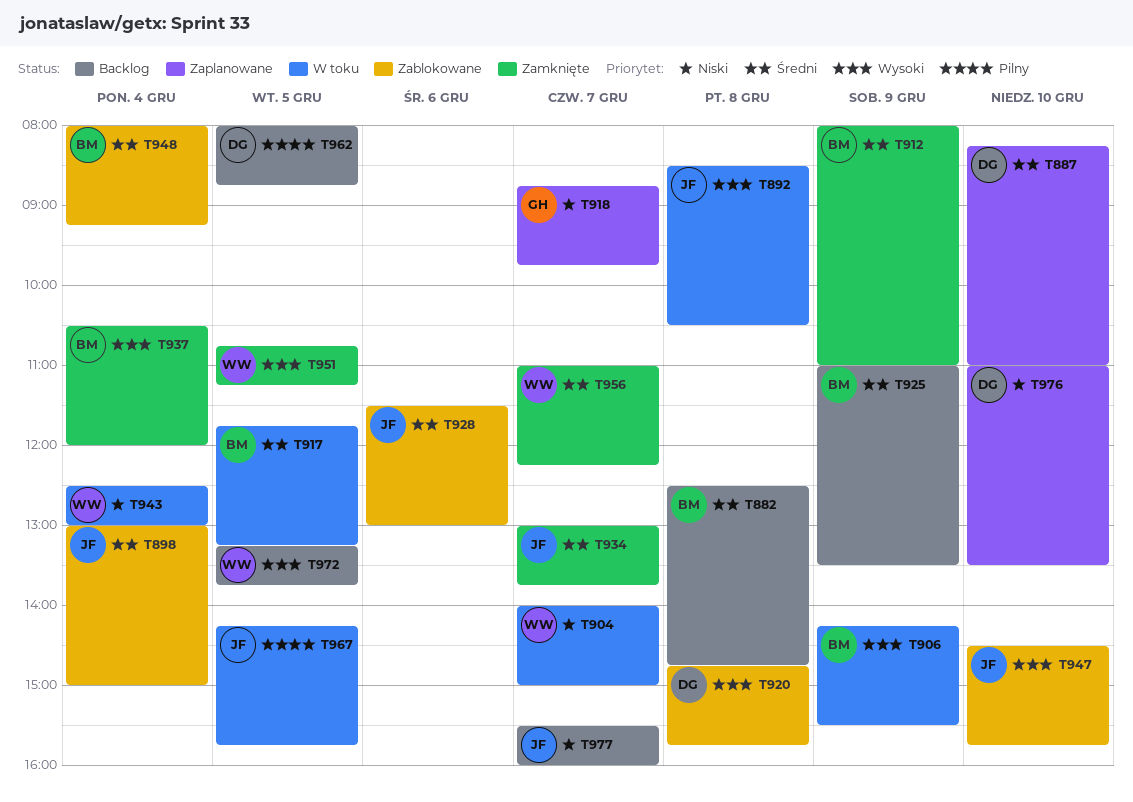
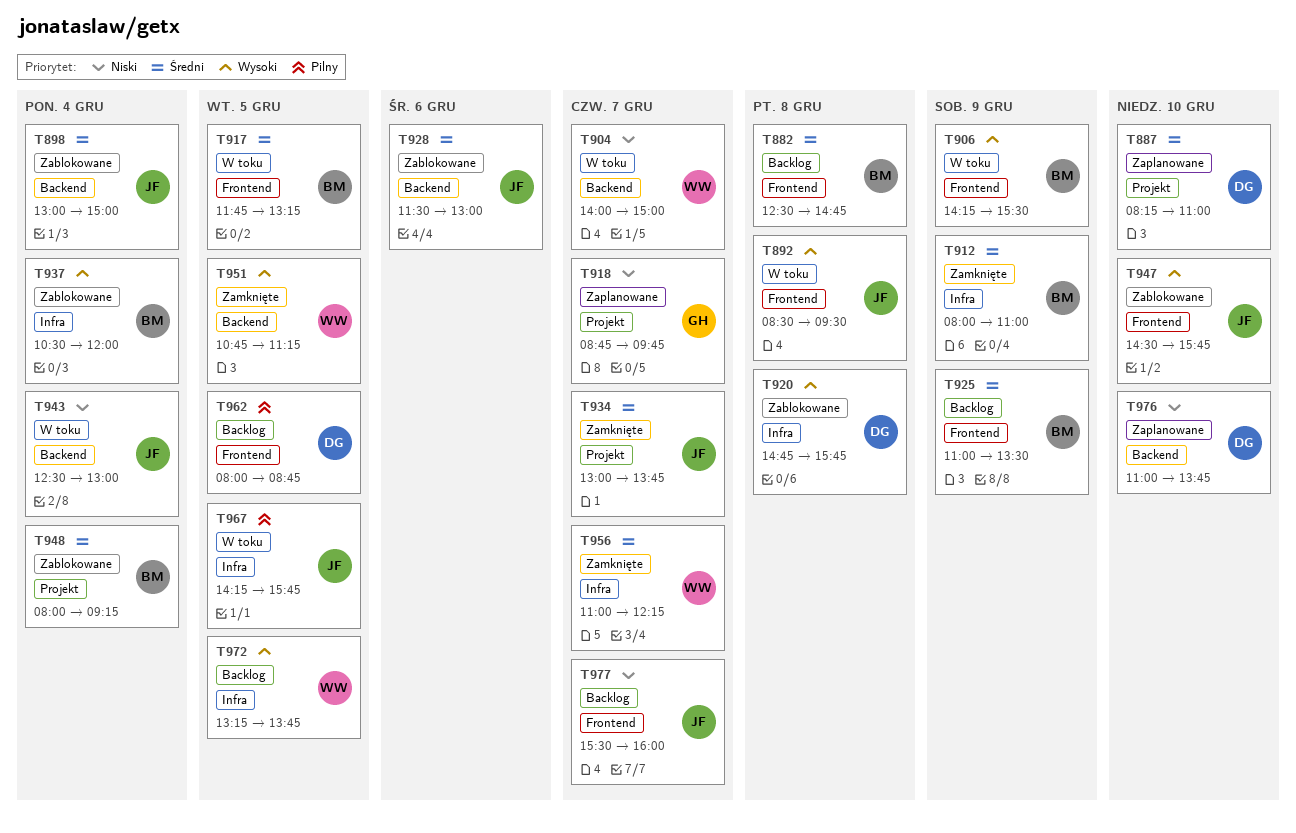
T892, ends: 10:30 -> 09:30
T937, status: Zamknięte -> Zablokowane
T943, owner: WW -> JF
T976, ends: 13:30 -> 13:45

